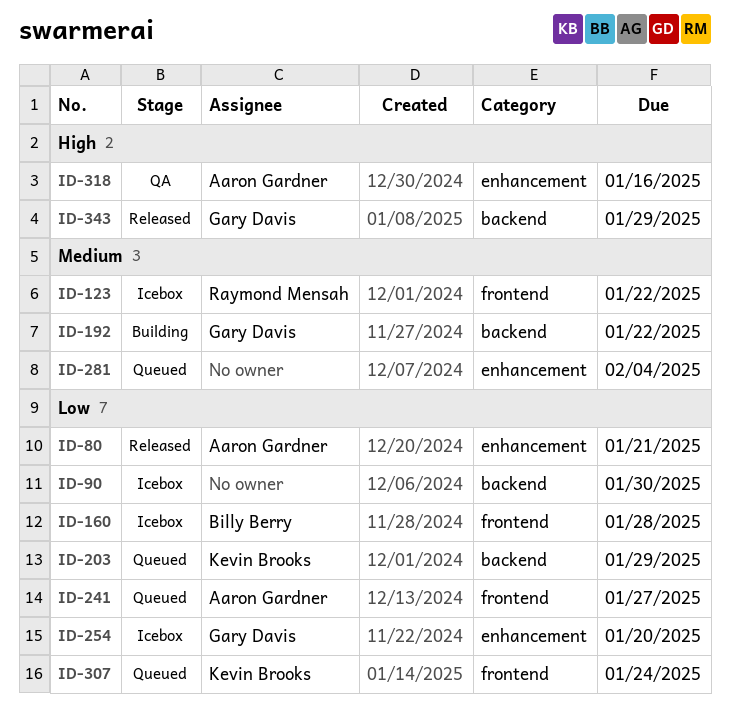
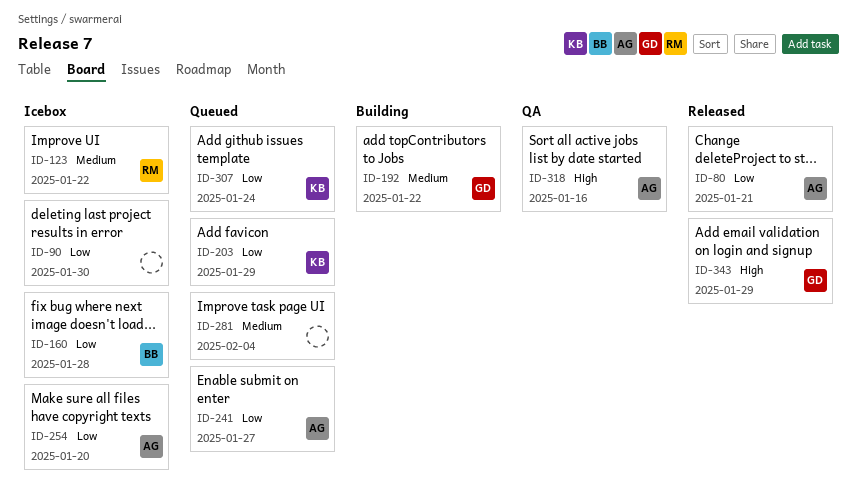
ID-254, owner: Gary Davis -> Aaron Gardner

